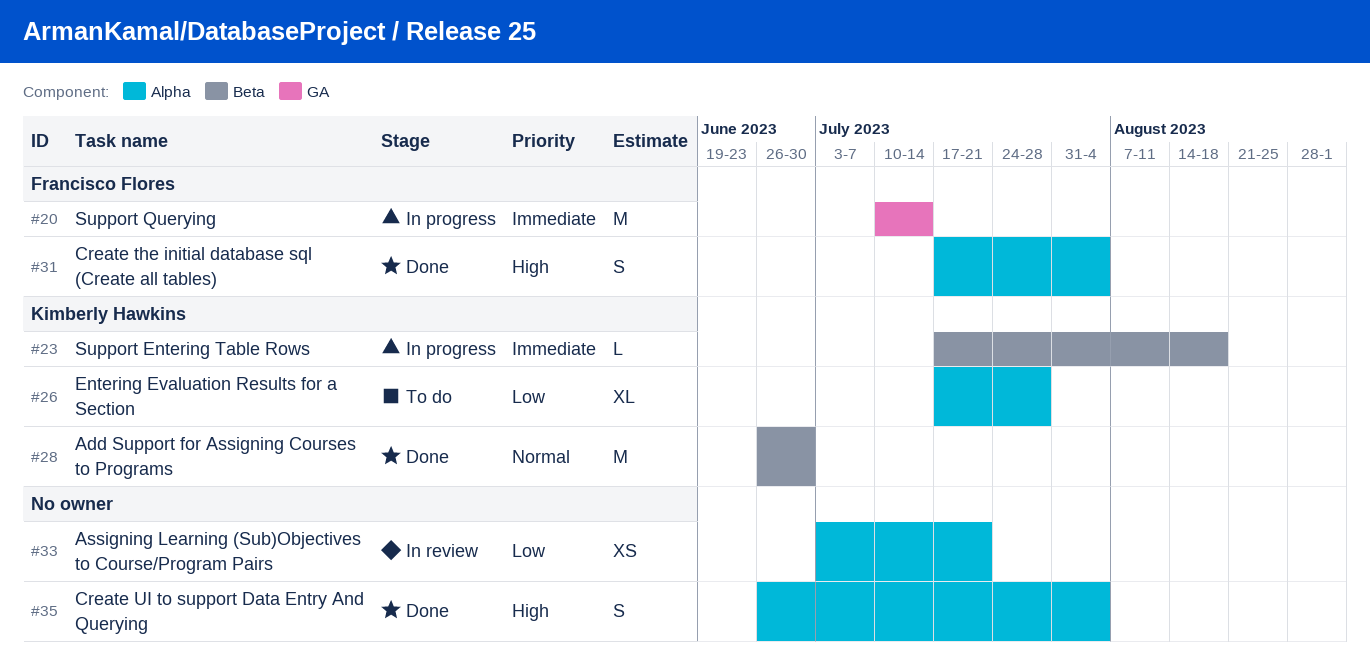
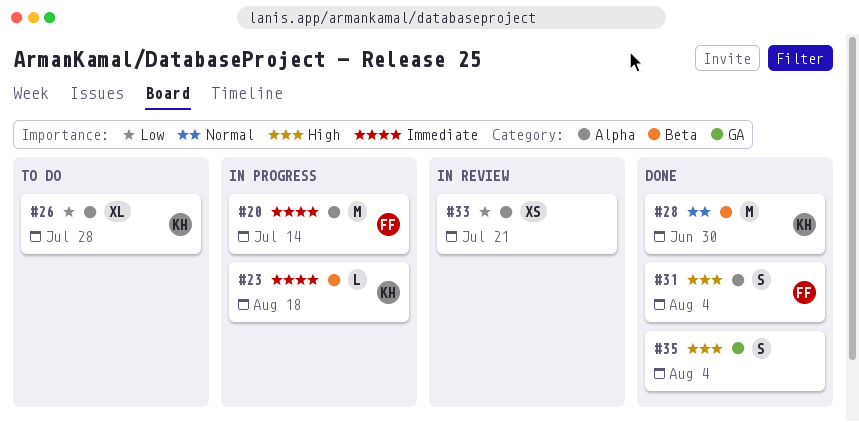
#20, label: GA -> Alpha
#35, label: Alpha -> GA

